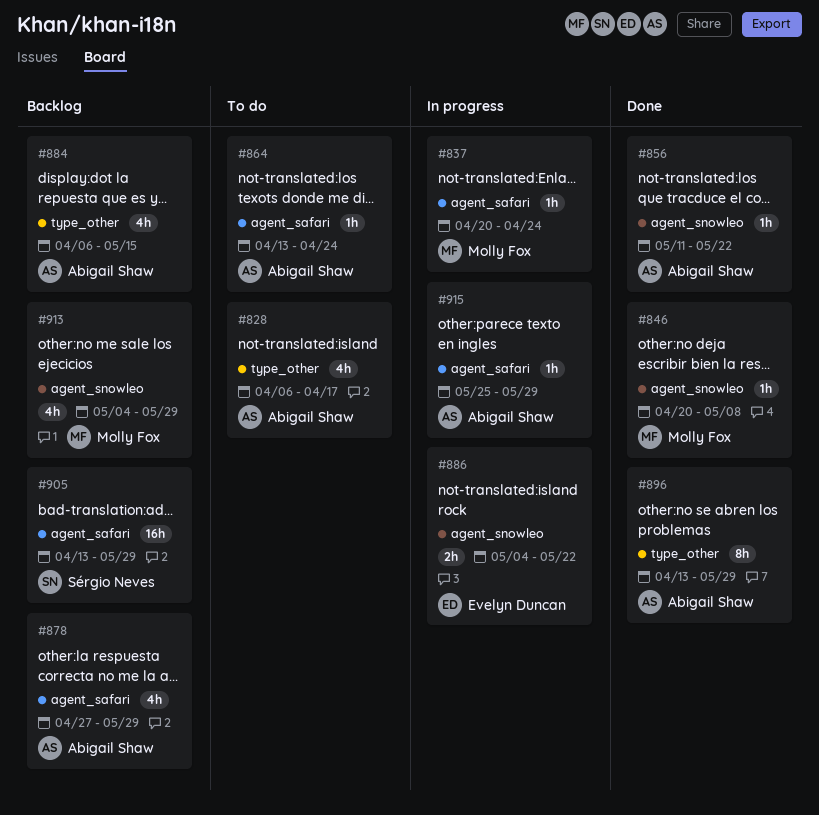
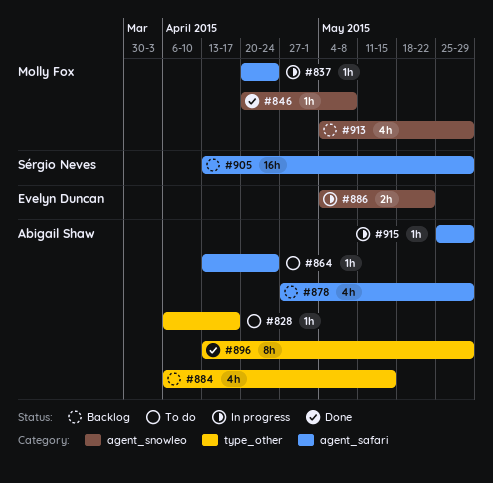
#828, estimate: 4h -> 1h
#856: present -> none

